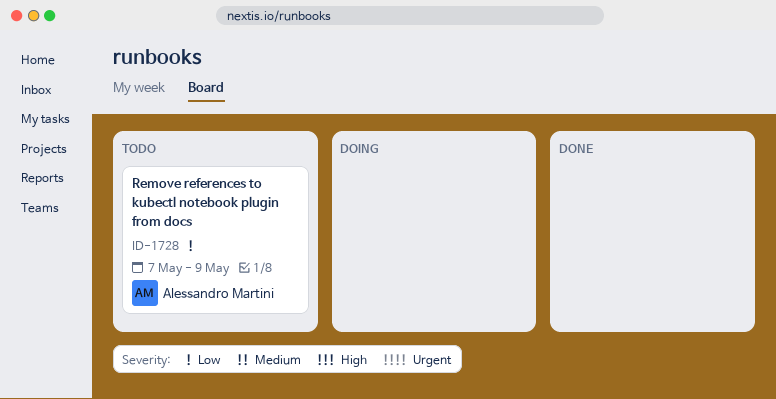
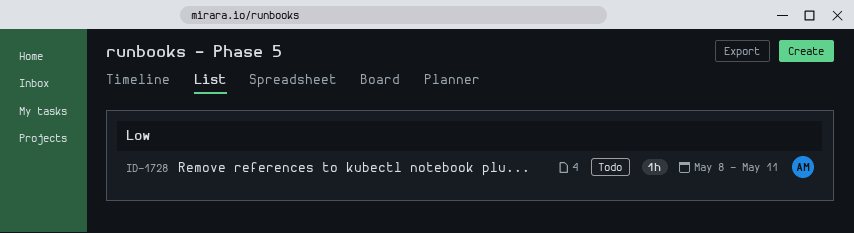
ID-1728, start: May 7 -> May 8
ID-1728, due: May 9 -> May 11

